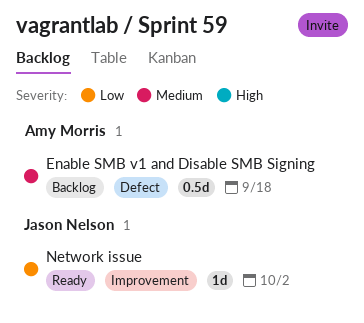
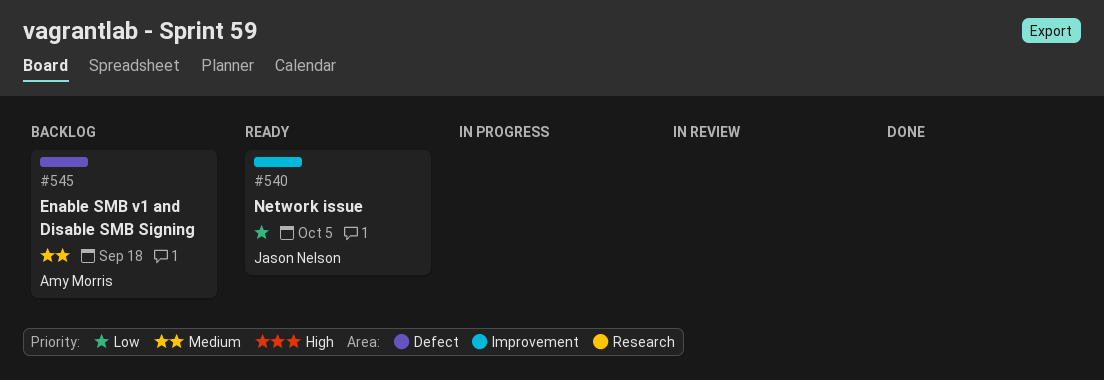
Network issue, due: Oct 2 -> Oct 5

